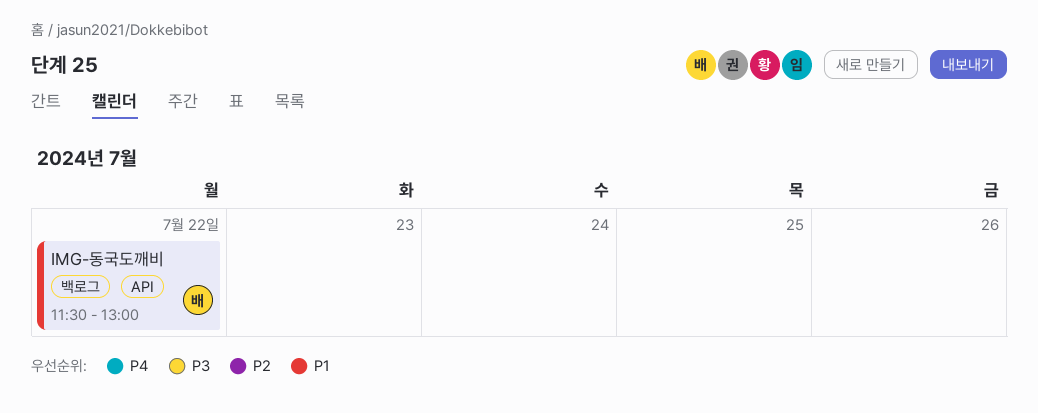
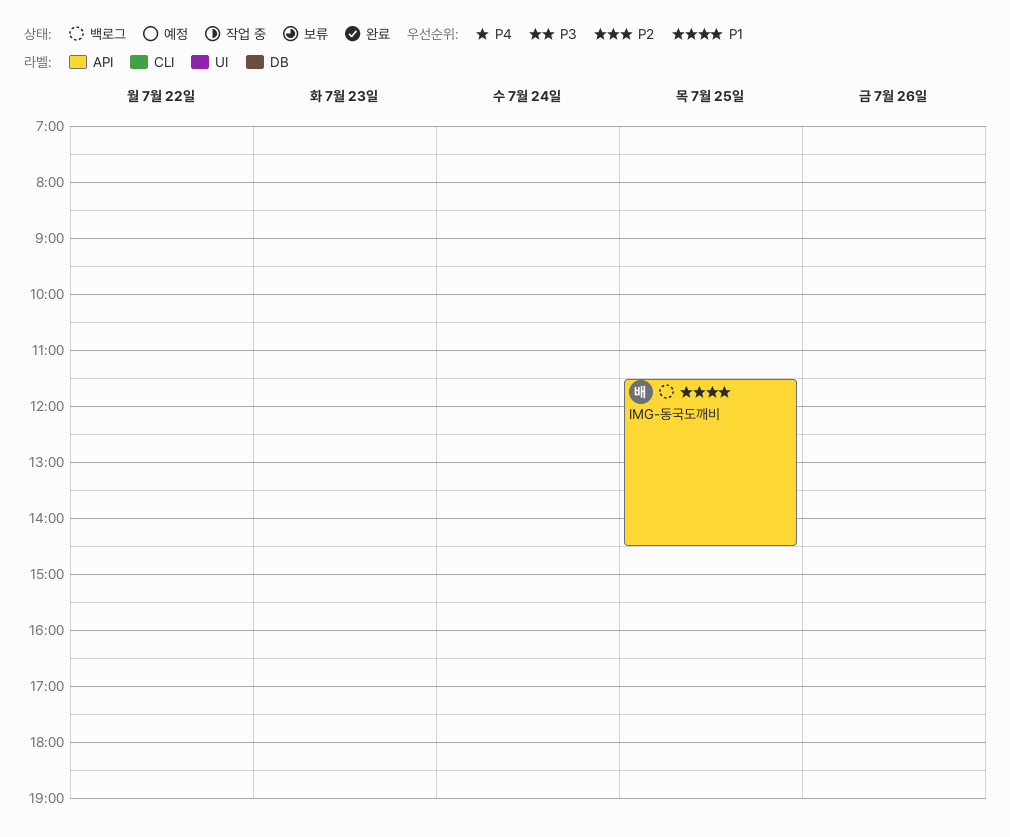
IMG-동국도깨비, day: Jul 22 -> Jul 25
IMG-동국도깨비, ends: 13:00 -> 14:30

